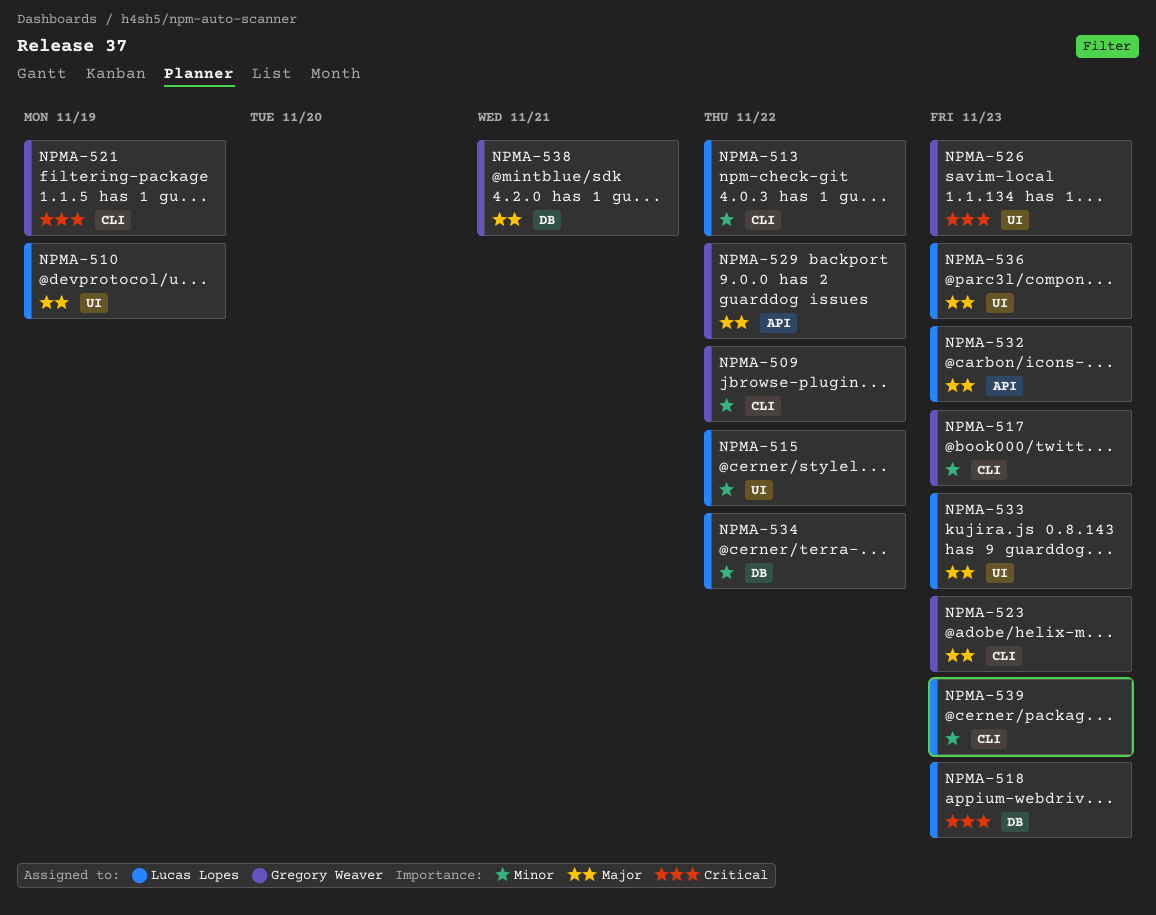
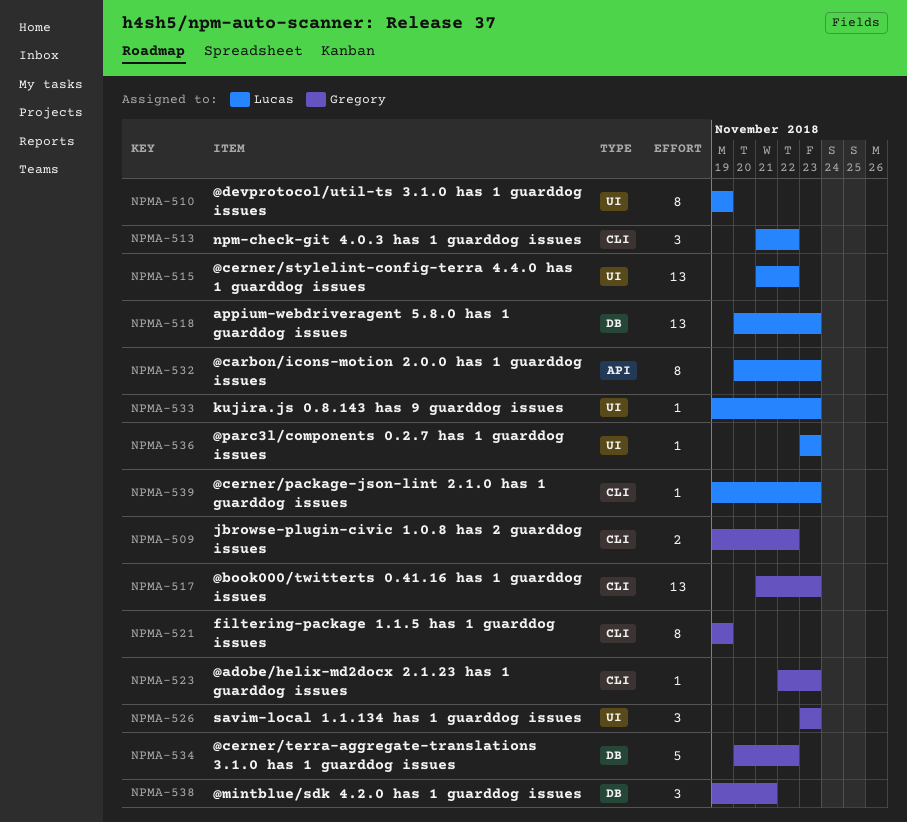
NPMA-529: present -> none
NPMA-534, owner: Lucas Lopes -> Gregory Weaver

